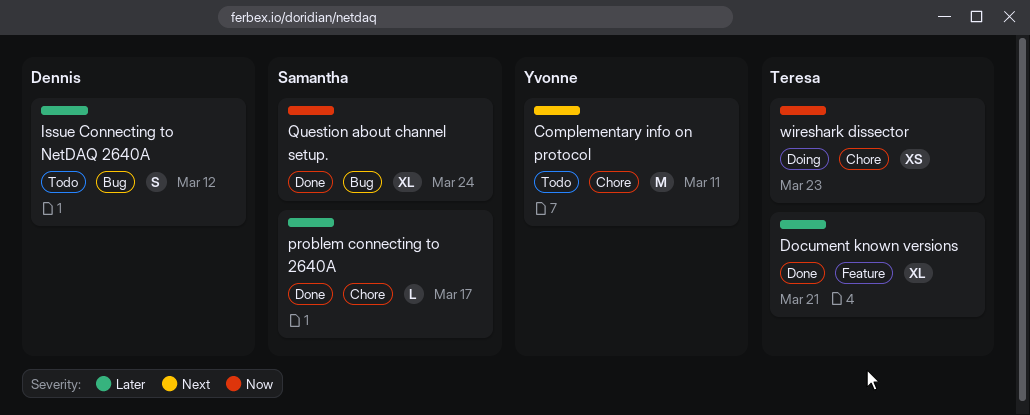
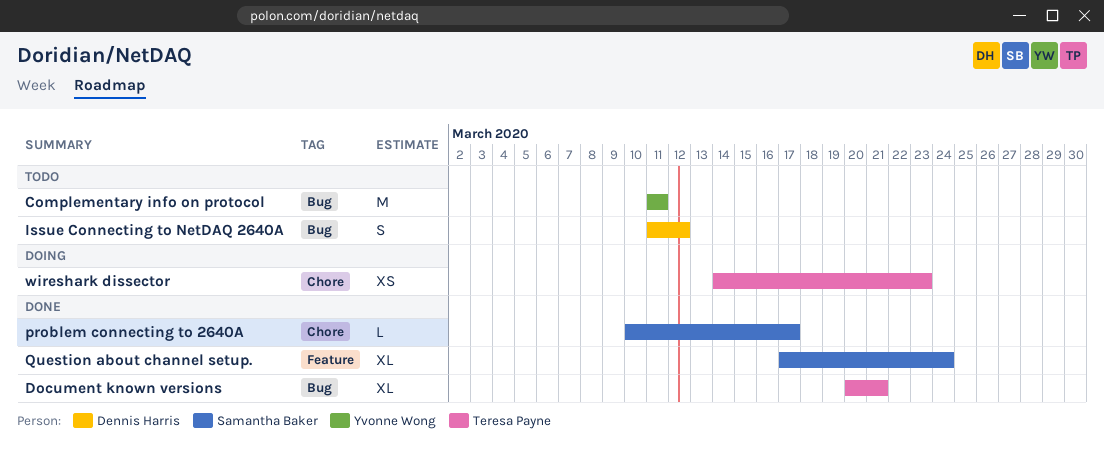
Complementary info on protocol, label: Chore -> Bug
Document known versions, label: Feature -> Bug
Question about channel setup., label: Bug -> Feature

